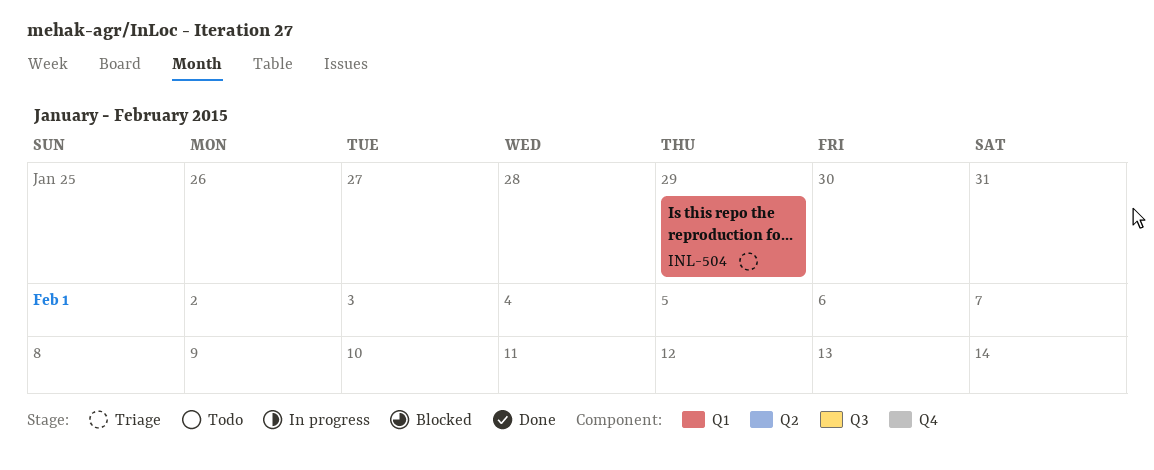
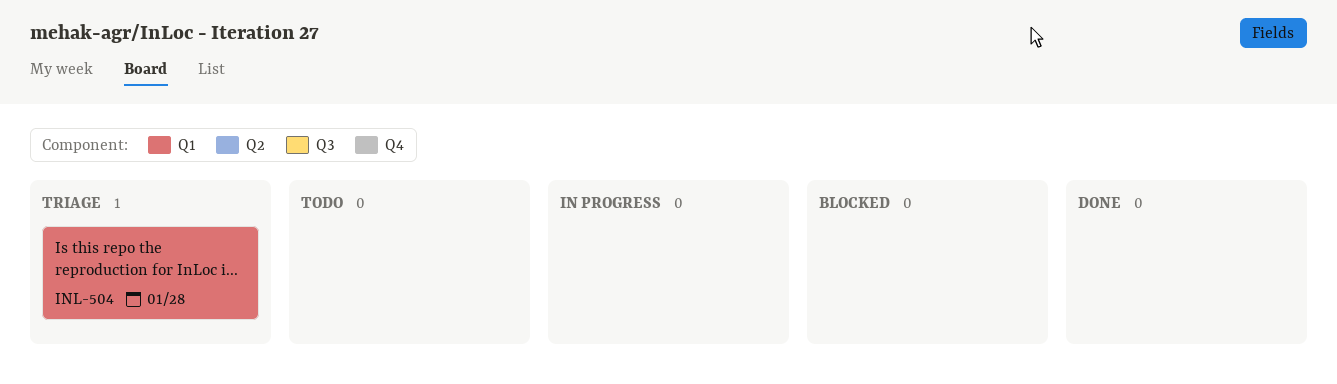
INL-504, due: Jan 29 -> Jan 28

